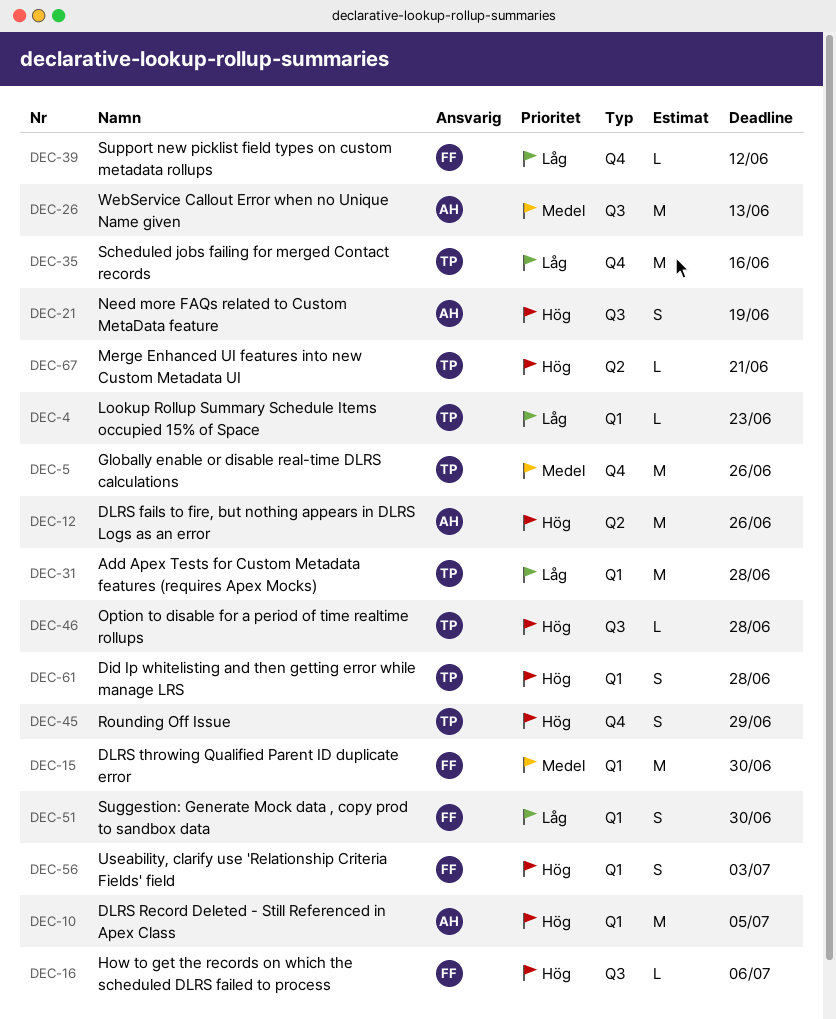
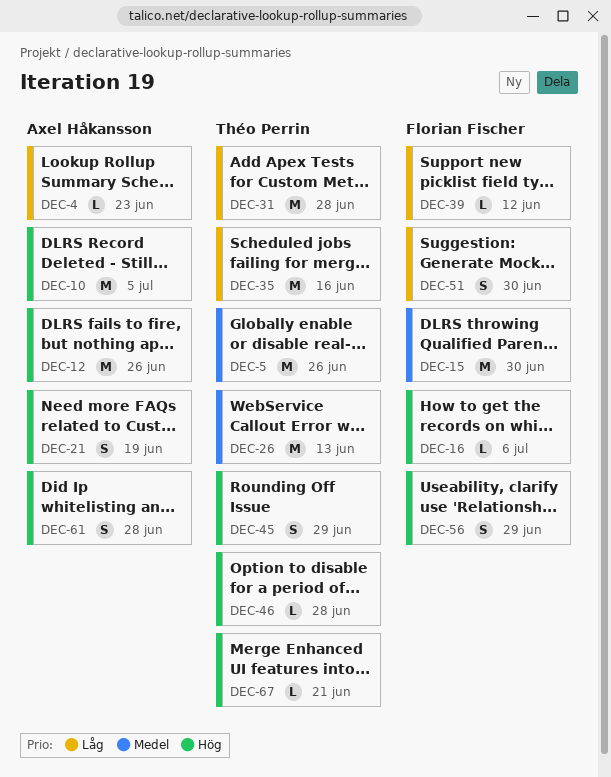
DEC-4, owner: Théo Perrin -> Axel Håkansson
DEC-26, owner: Axel Håkansson -> Théo Perrin
DEC-56, due: Jul 3 -> Jun 29
DEC-61, owner: Théo Perrin -> Axel Håkansson

